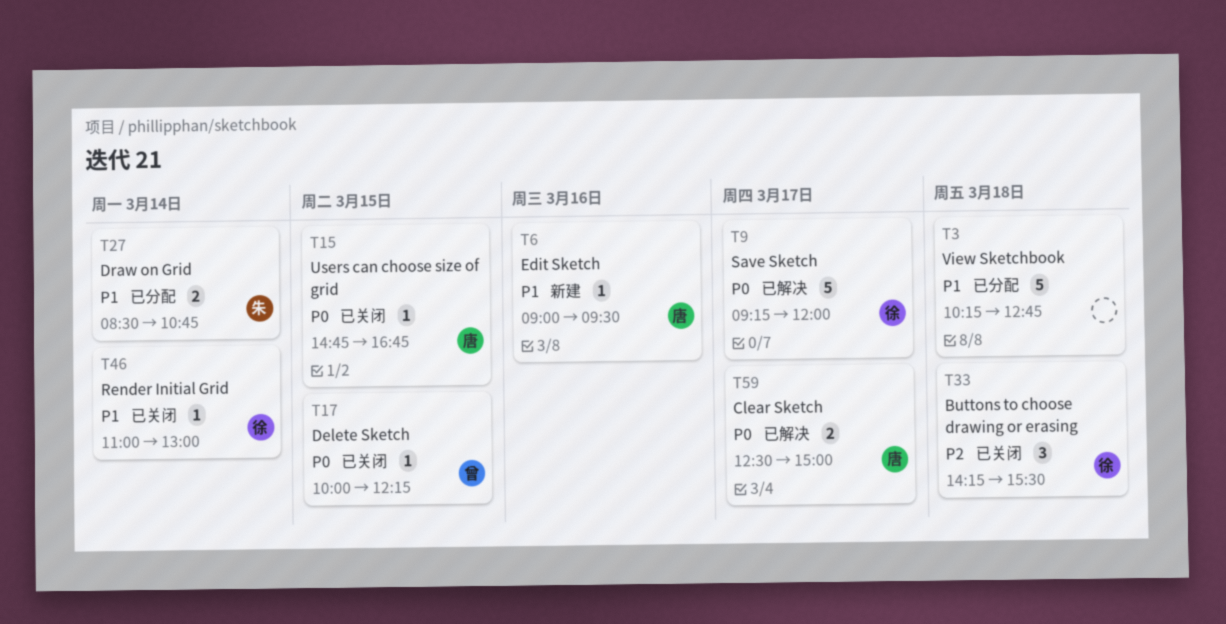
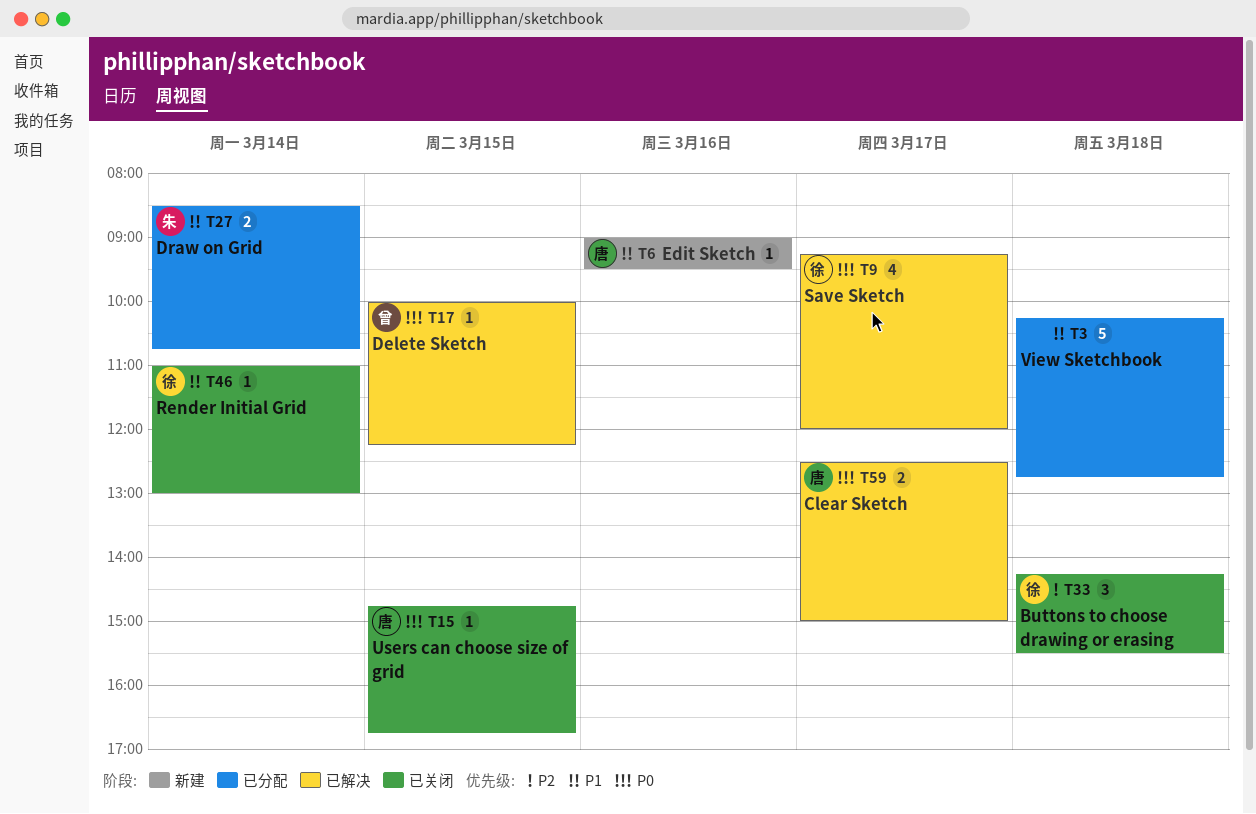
T9, estimate: 5 -> 4
T17, status: 已关闭 -> 已解决

